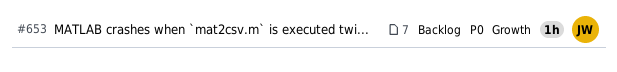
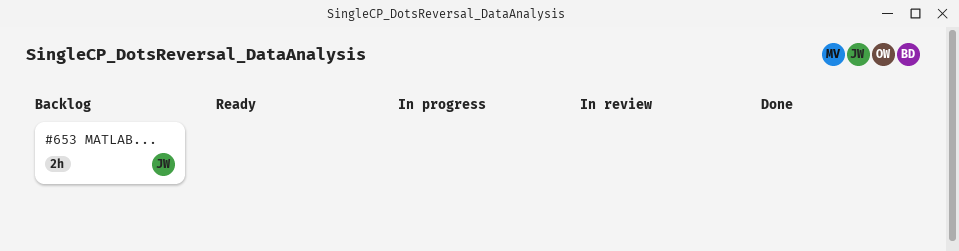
#653, estimate: 1h -> 2h

